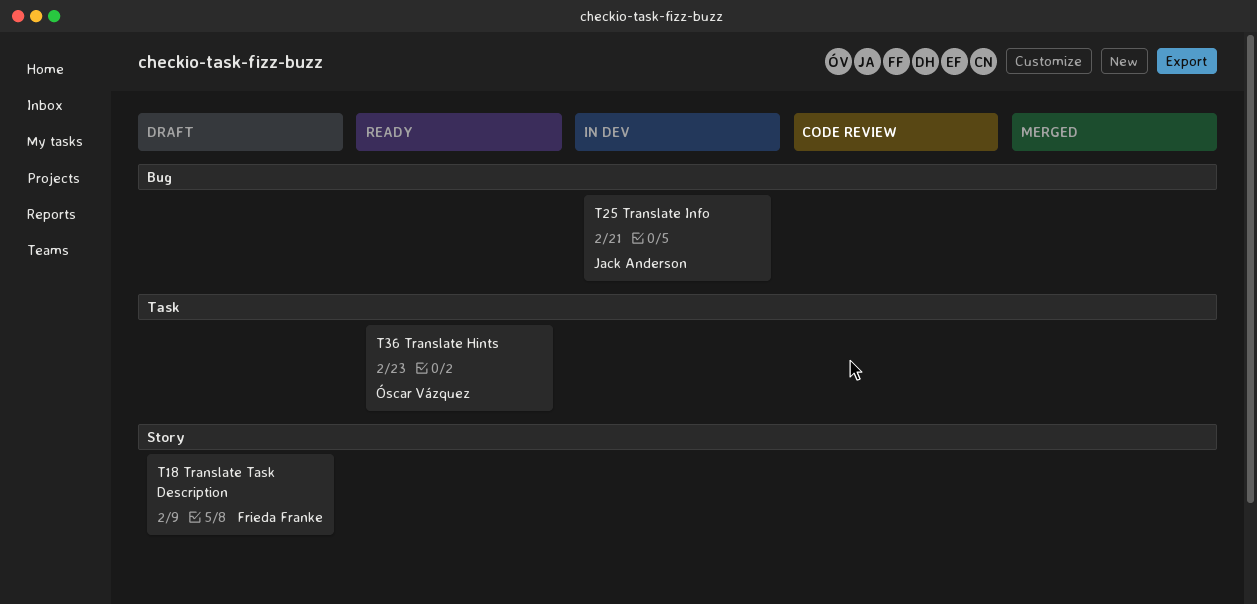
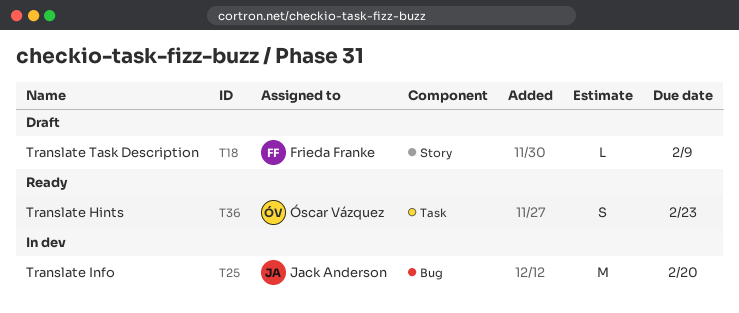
T25, due: Feb 21 -> Feb 20

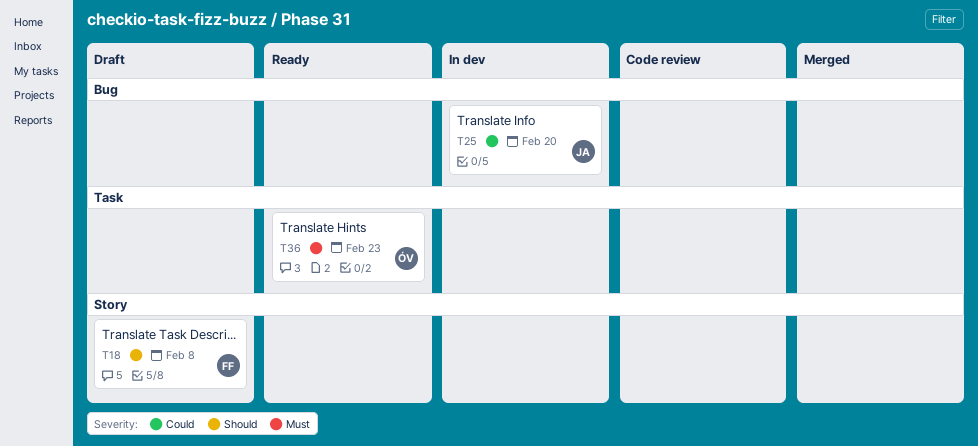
T18, due: Feb 9 -> Feb 8

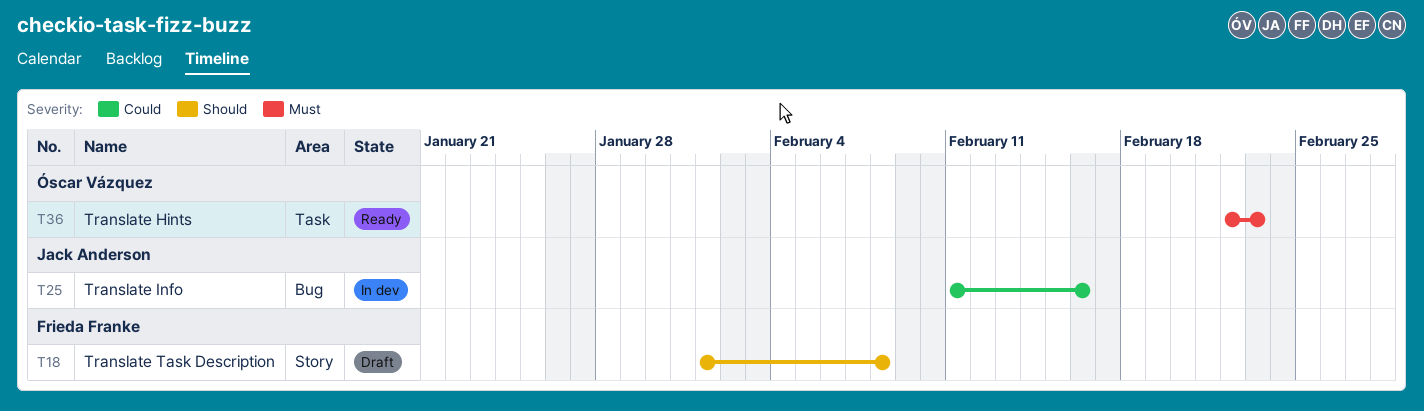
T25, due: Feb 20 -> Feb 16

